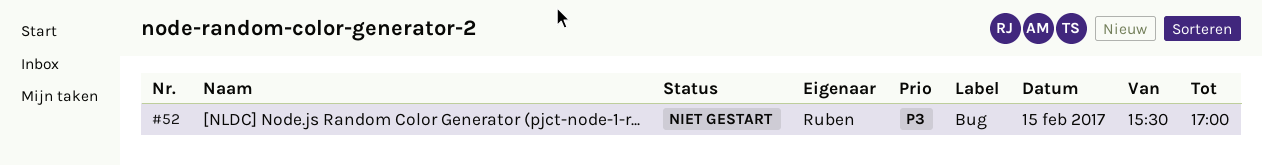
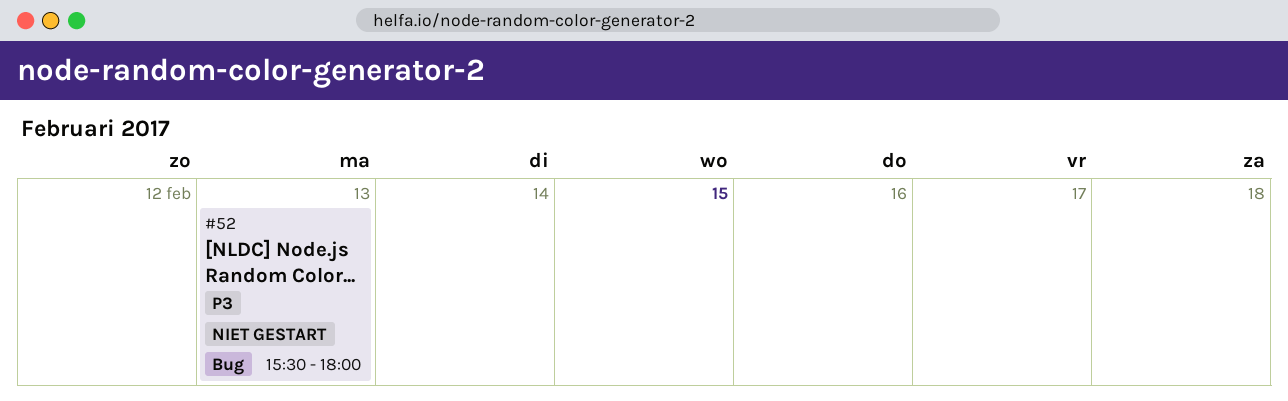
#52, day: Feb 15 -> Feb 13
#52, ends: 17:00 -> 18:00

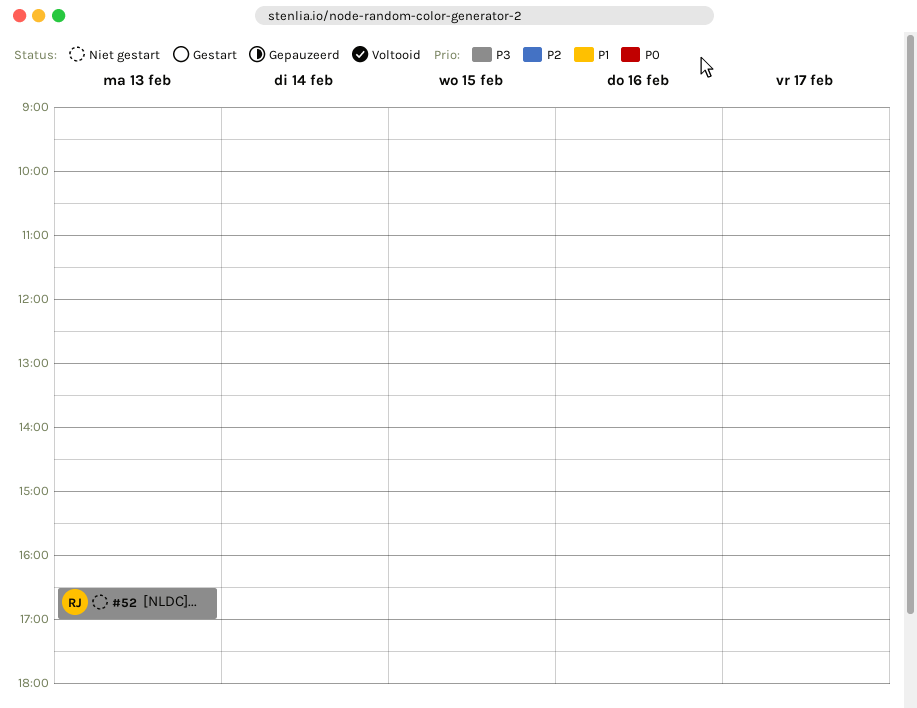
#52, begins: 15:30 -> 16:30
#52, ends: 18:00 -> 17:00

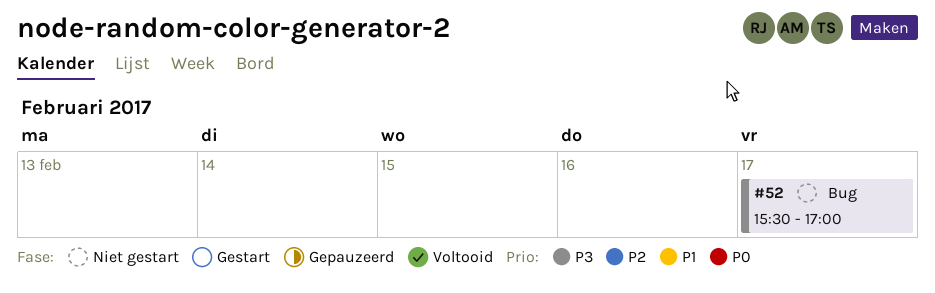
#52, day: Feb 13 -> Feb 17
#52, begins: 16:30 -> 15:30

